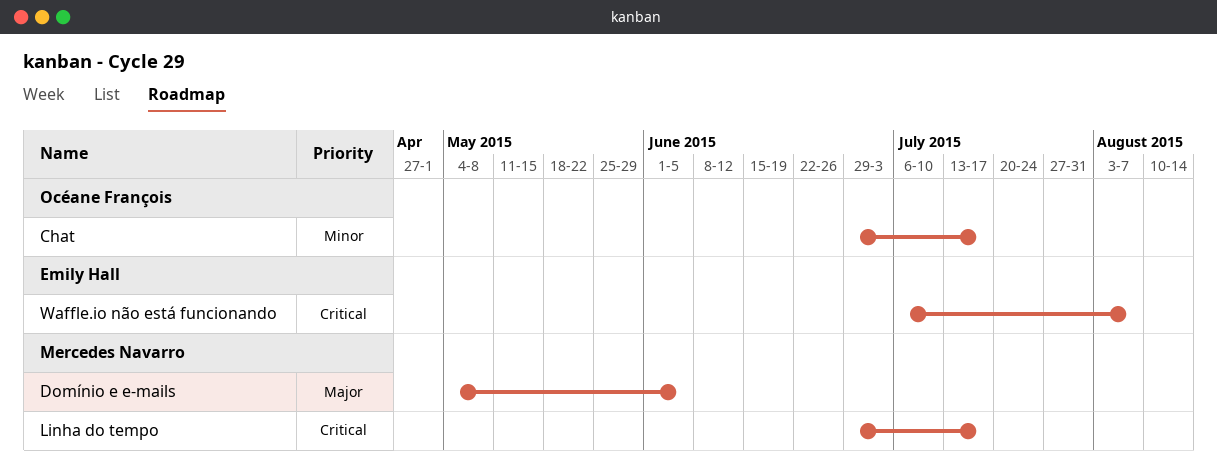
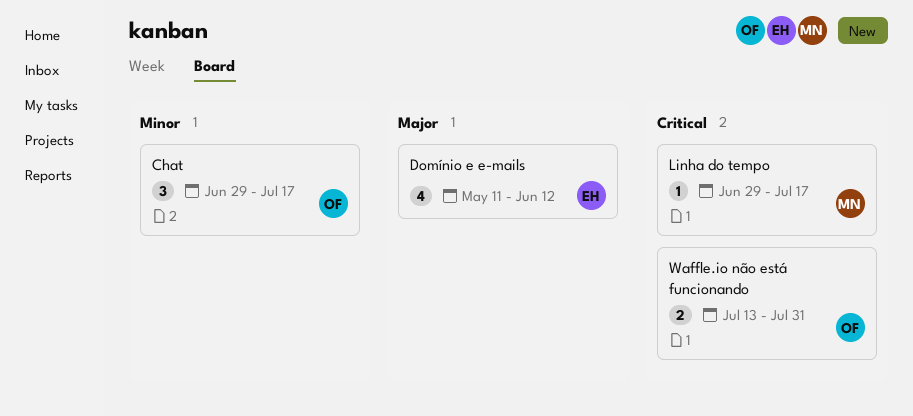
Domínio e e-mails, owner: Mercedes Navarro -> Emily Hall
Domínio e e-mails, start: May 4 -> May 11
Domínio e e-mails, due: Jun 5 -> Jun 12
Waffle.io não está funcionando, owner: Emily Hall -> Océane François
Waffle.io não está funcionando, start: Jul 6 -> Jul 13
Waffle.io não está funcionando, due: Aug 7 -> Jul 31

